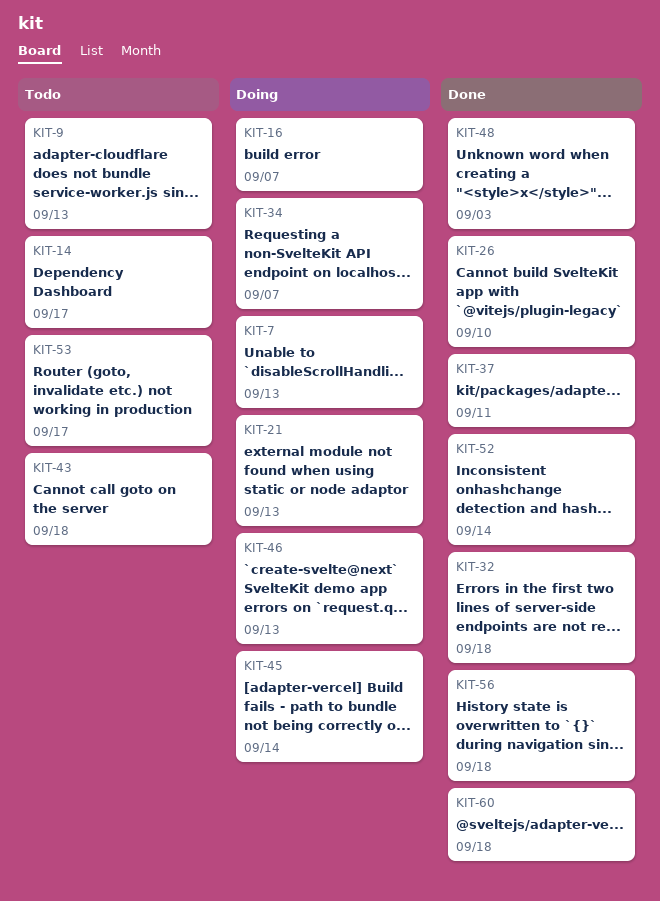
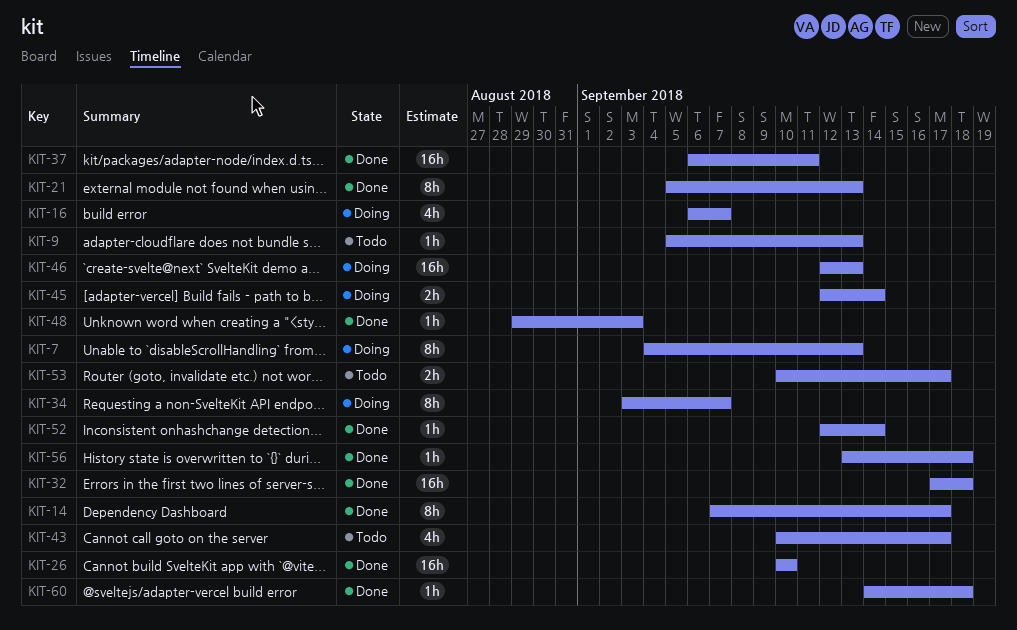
KIT-14, status: Todo -> Done
KIT-21, status: Doing -> Done
KIT-43, due: Sep 18 -> Sep 17

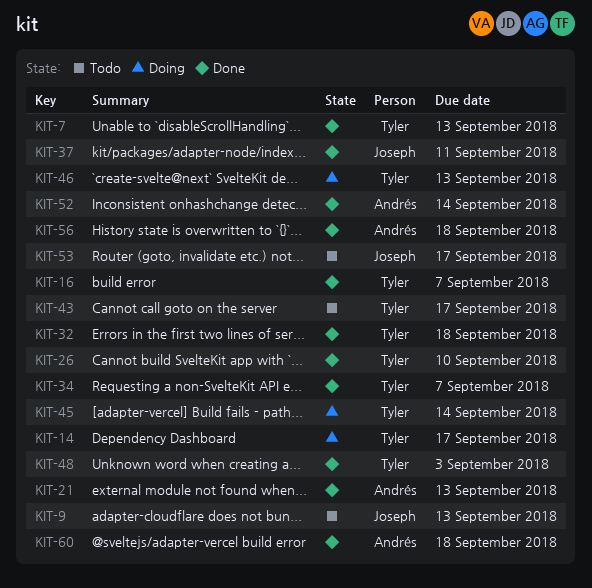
KIT-7, status: Doing -> Done
KIT-14, status: Done -> Doing
KIT-16, status: Doing -> Done
KIT-34, status: Doing -> Done

